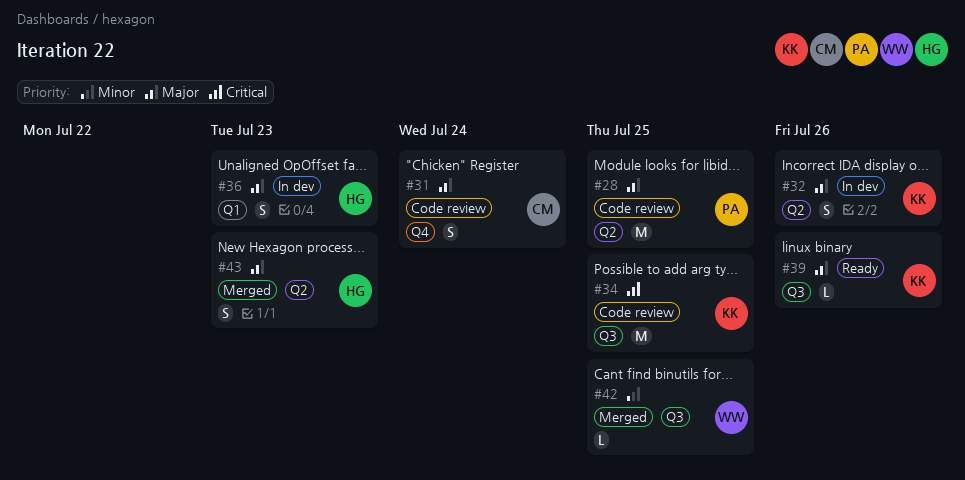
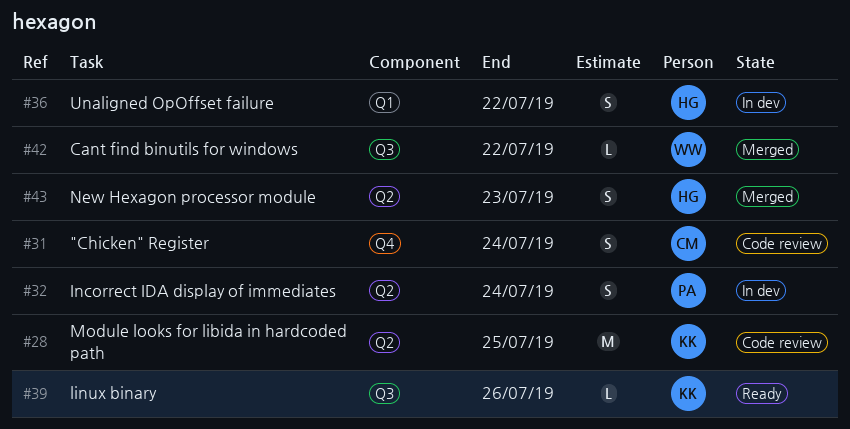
#28, owner: PA -> KK
#32, owner: KK -> PA
#32, due: Jul 26 -> Jul 24
#34: present -> none
#36, due: Jul 23 -> Jul 22
#42, due: Jul 25 -> Jul 22

